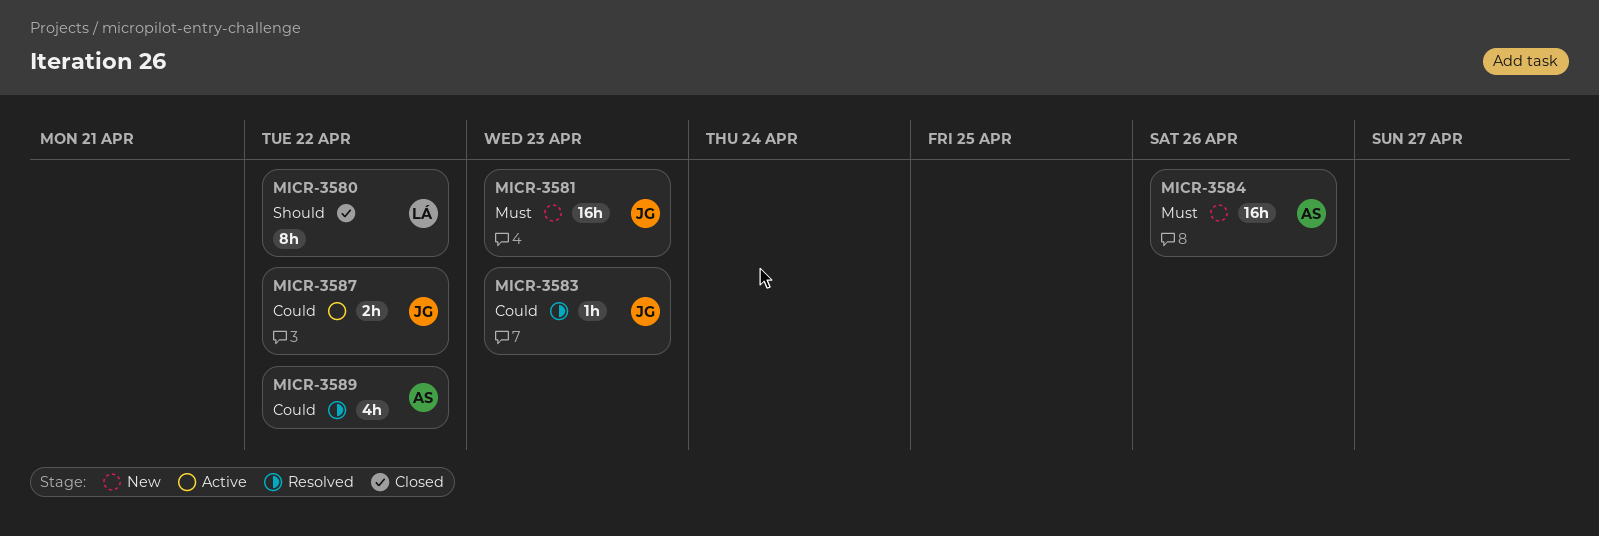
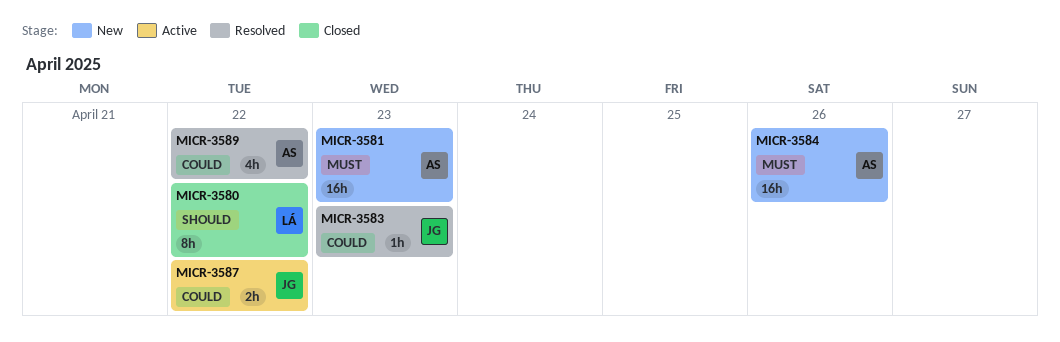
MICR-3581, owner: JG -> AS

